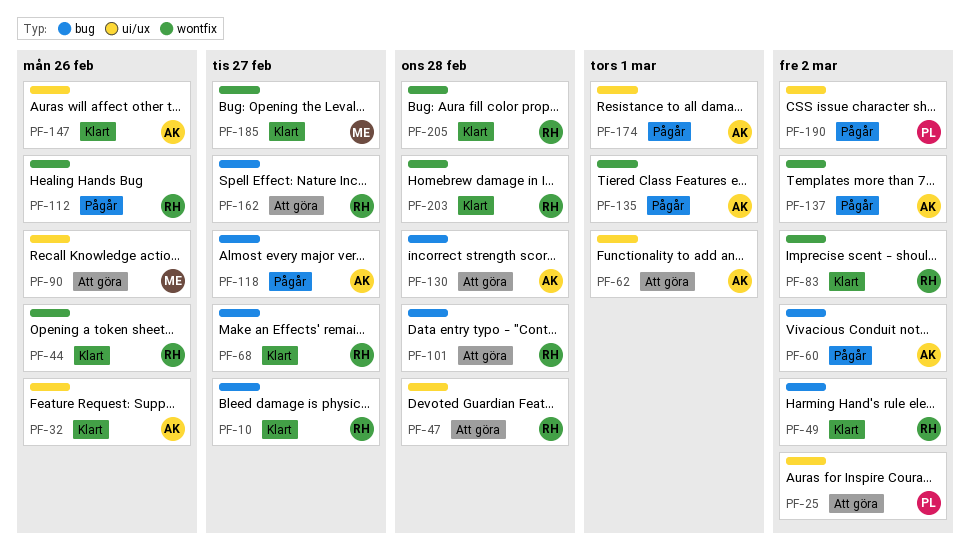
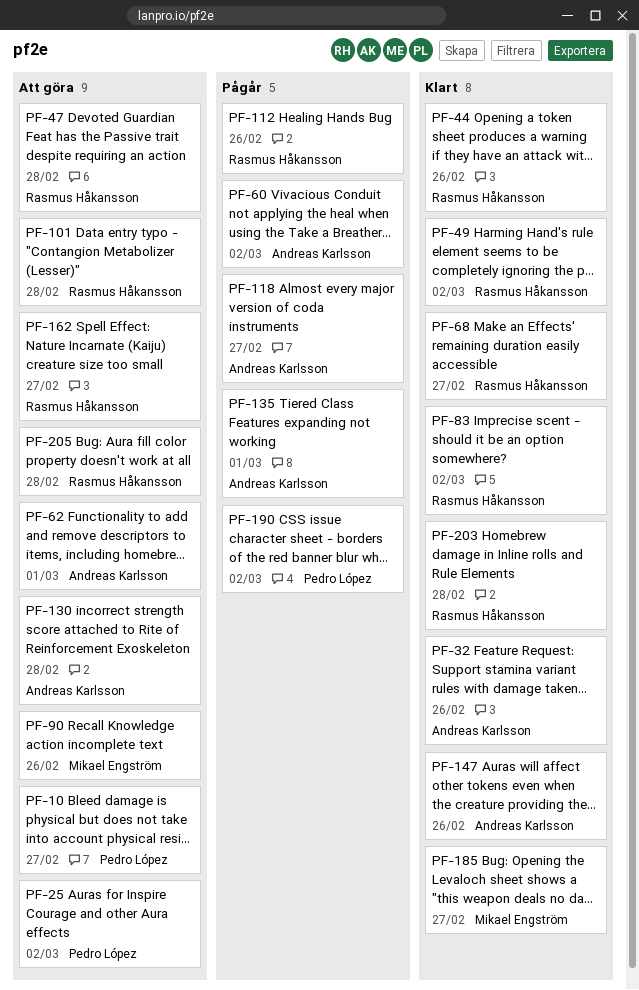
PF-10, status: Klart -> Att göra
PF-10, owner: Rasmus Håkansson -> Pedro López
PF-137: present -> none
PF-174: present -> none
PF-205, status: Klart -> Att göra

